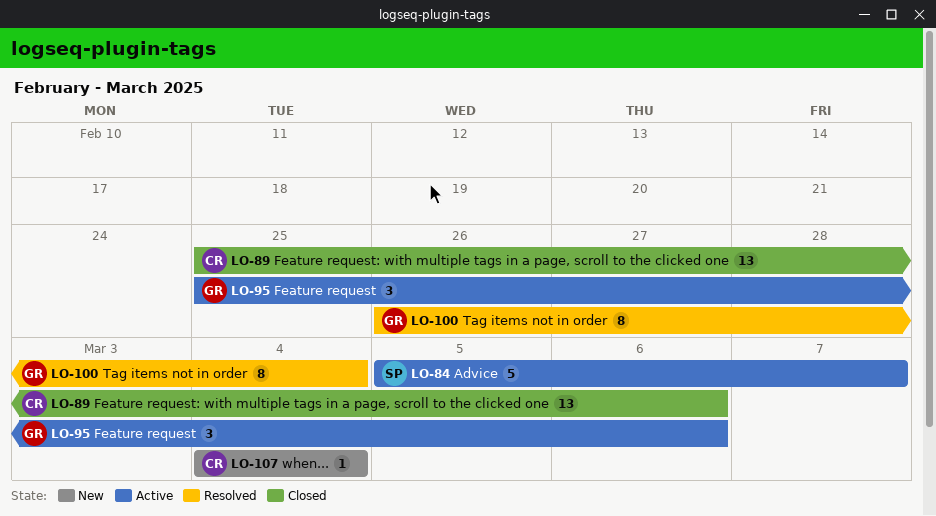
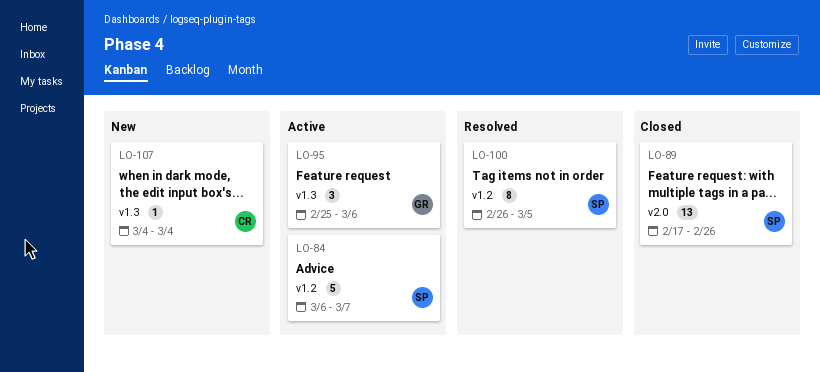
LO-84, start: Mar 5 -> Mar 6
LO-89, owner: CR -> SP
LO-89, start: Feb 25 -> Feb 17
LO-89, due: Mar 6 -> Feb 26
LO-100, owner: GR -> SP
LO-100, due: Mar 4 -> Mar 5

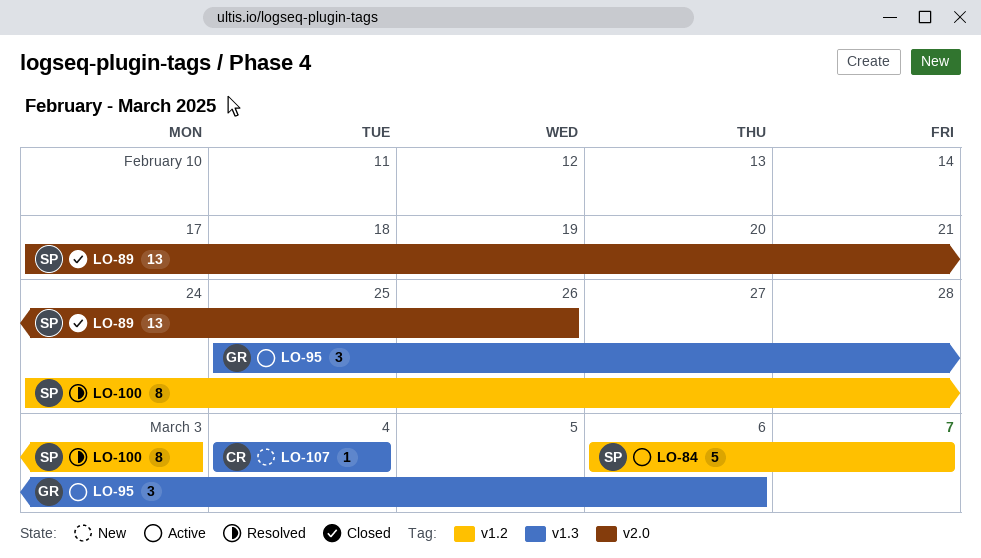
LO-100, start: Feb 26 -> Feb 24
LO-100, due: Mar 5 -> Mar 3

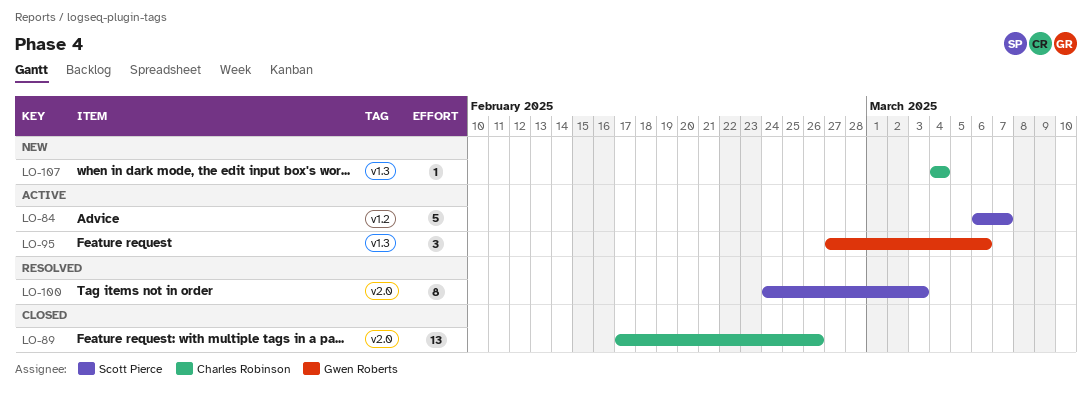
LO-89, owner: Scott Pierce -> Charles Robinson
LO-95, start: Feb 25 -> Feb 27
LO-100, label: v1.2 -> v2.0

